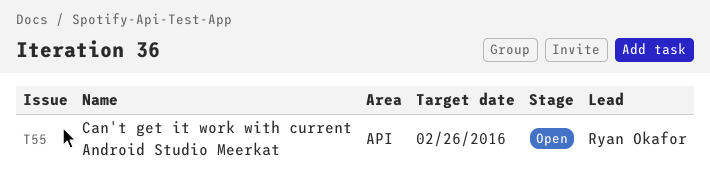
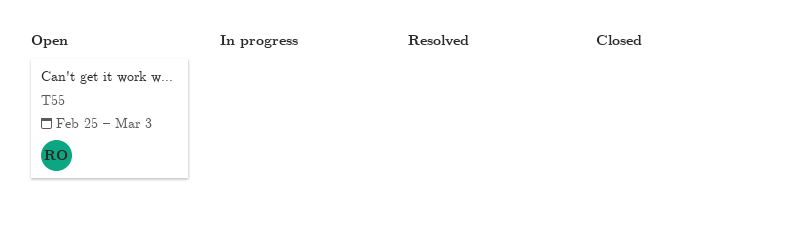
T55, due: Feb 26 -> Mar 3

